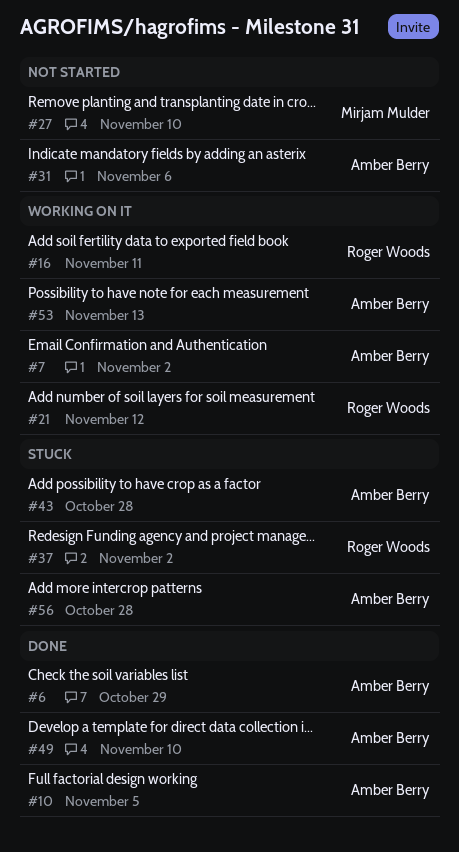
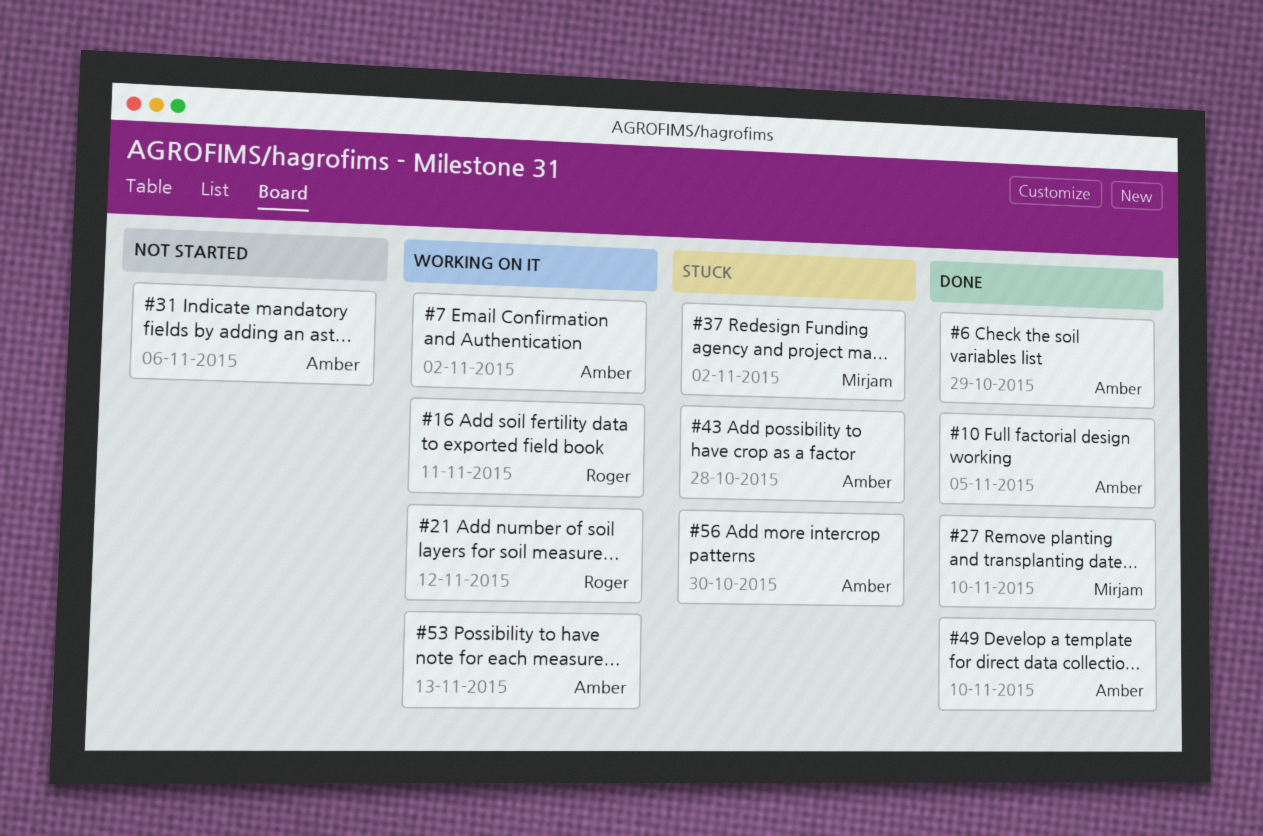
#27, status: Not started -> Done
#37, owner: Roger Woods -> Mirjam Mulder
#56, due: Oct 28 -> Oct 30

